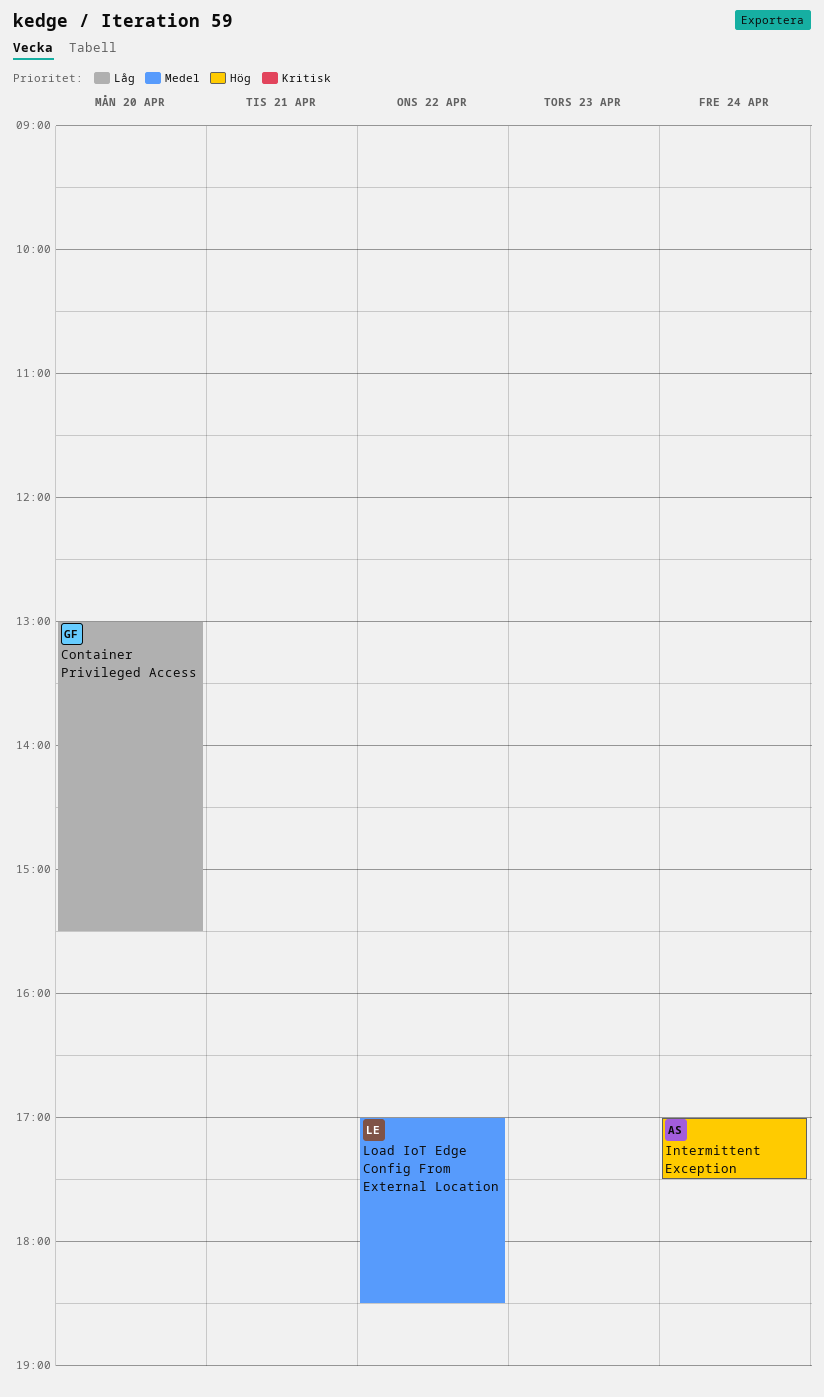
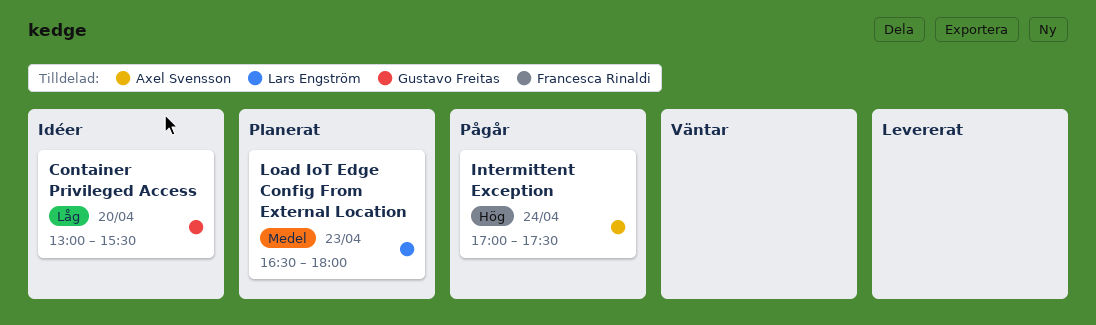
Load IoT Edge Config From External Location, day: Apr 22 -> Apr 23
Load IoT Edge Config From External Location, begins: 17:00 -> 16:30
Load IoT Edge Config From External Location, ends: 18:30 -> 18:00

